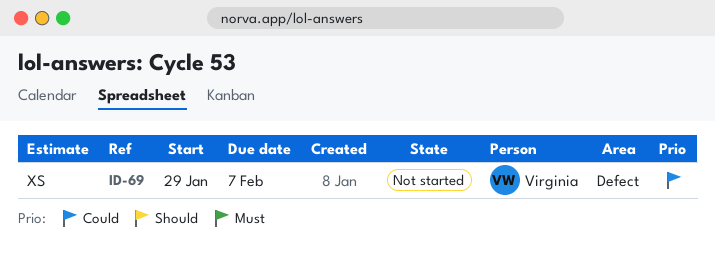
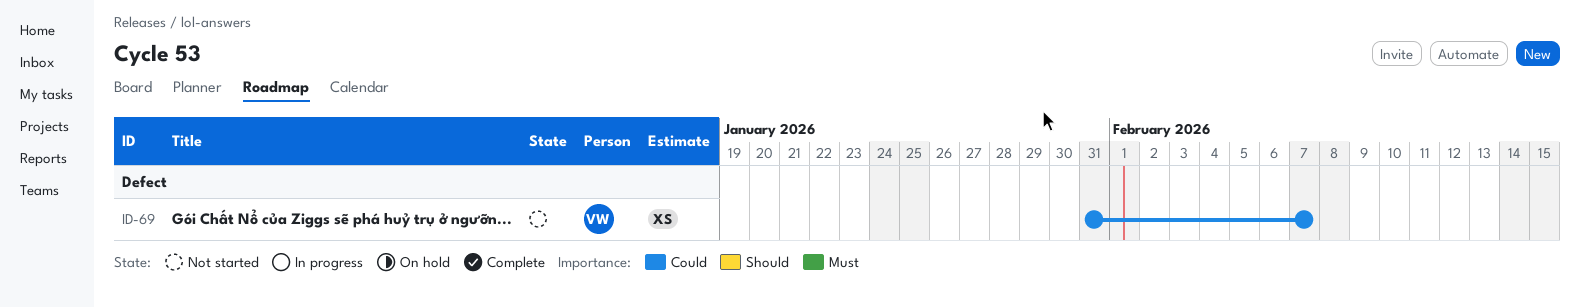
ID-69, start: Jan 29 -> Jan 31

